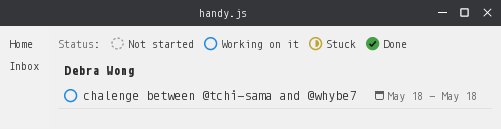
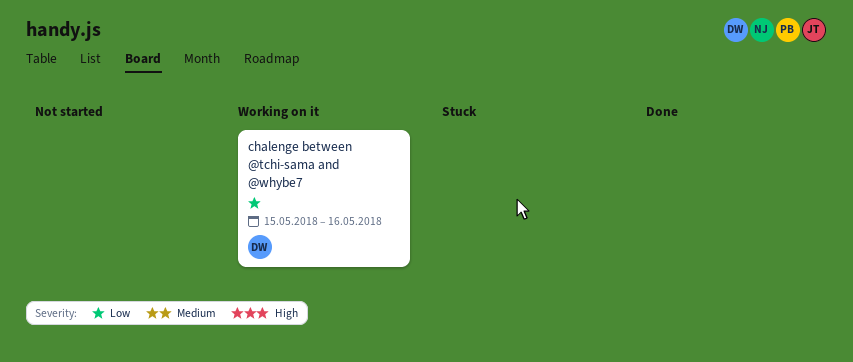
chalenge between @tchi-sama and @whybe7, start: May 18 -> May 15
chalenge between @tchi-sama and @whybe7, due: May 18 -> May 16

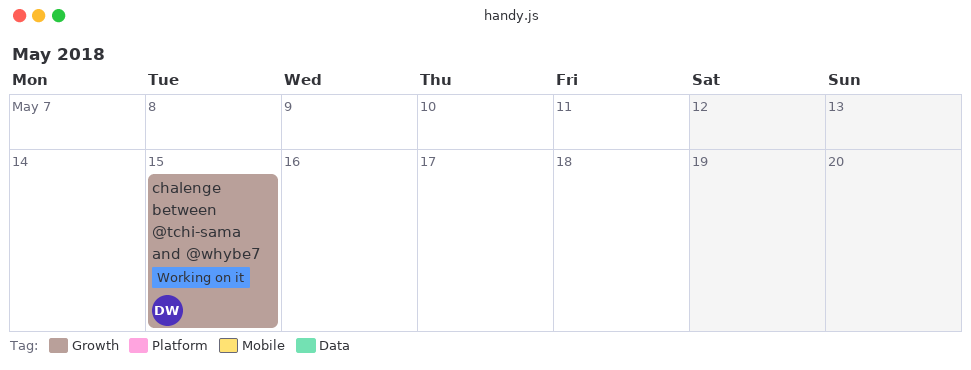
chalenge between @tchi-sama and @whybe7, due: May 16 -> May 15

